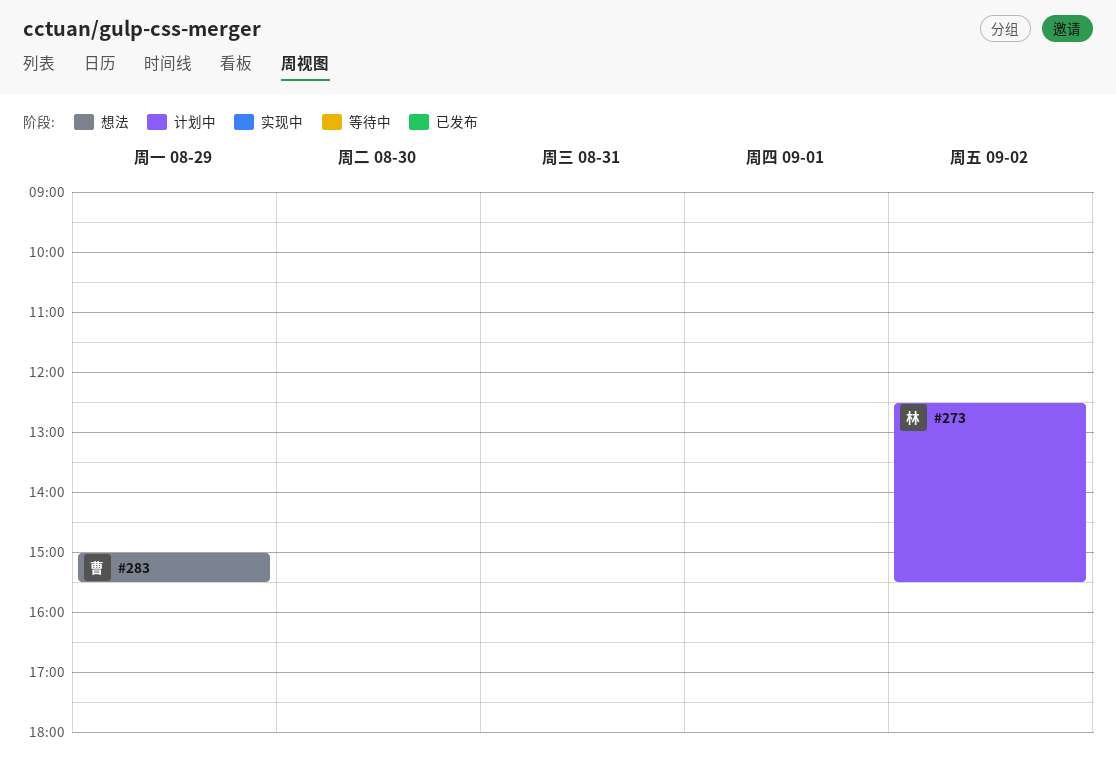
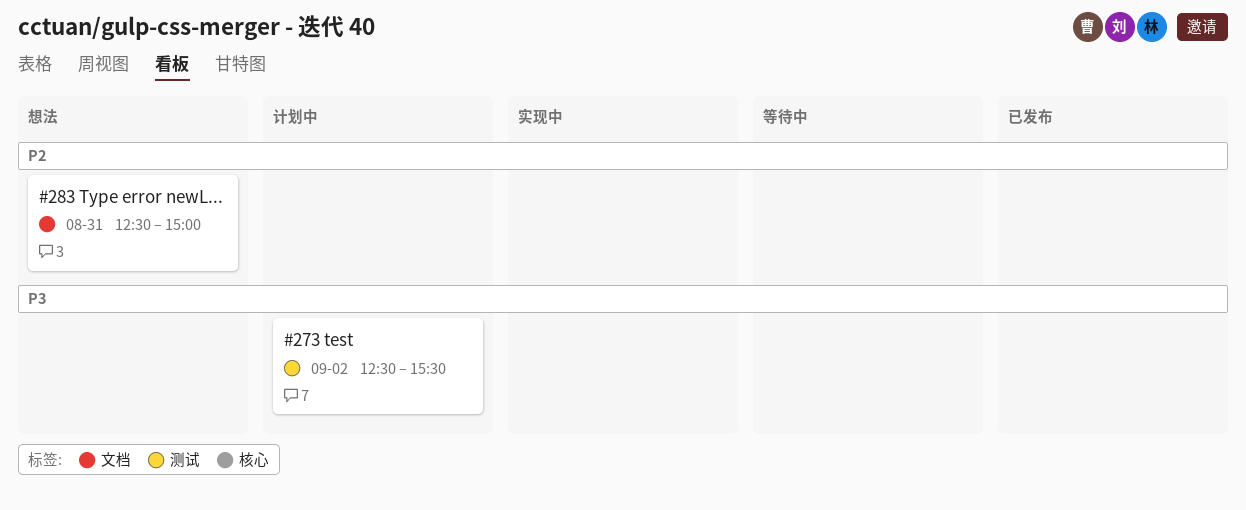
#283, day: Aug 29 -> Aug 31
#283, begins: 15:00 -> 12:30
#283, ends: 15:30 -> 15:00

